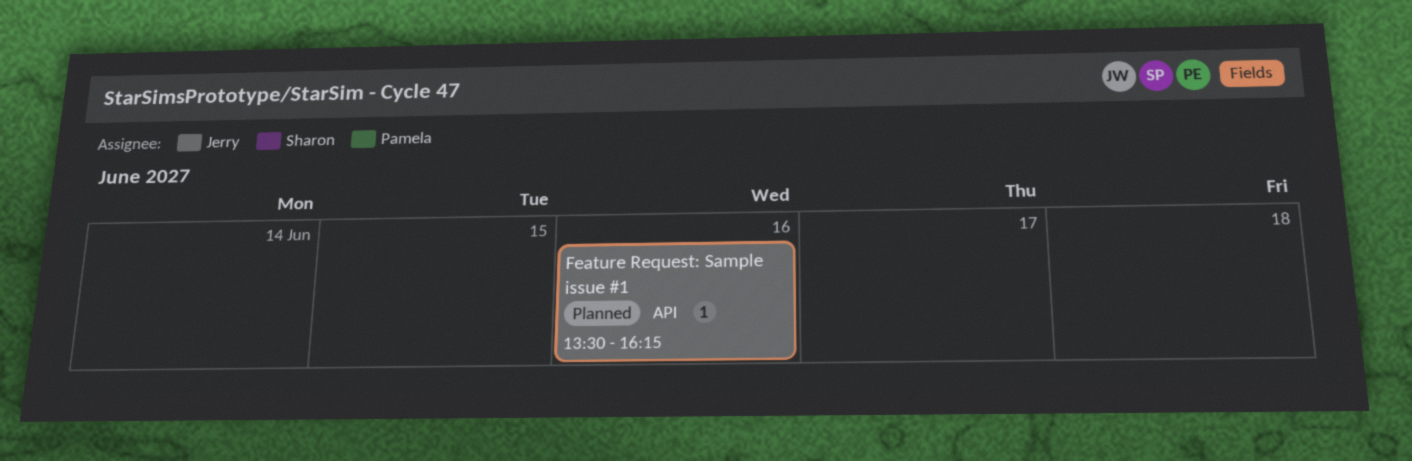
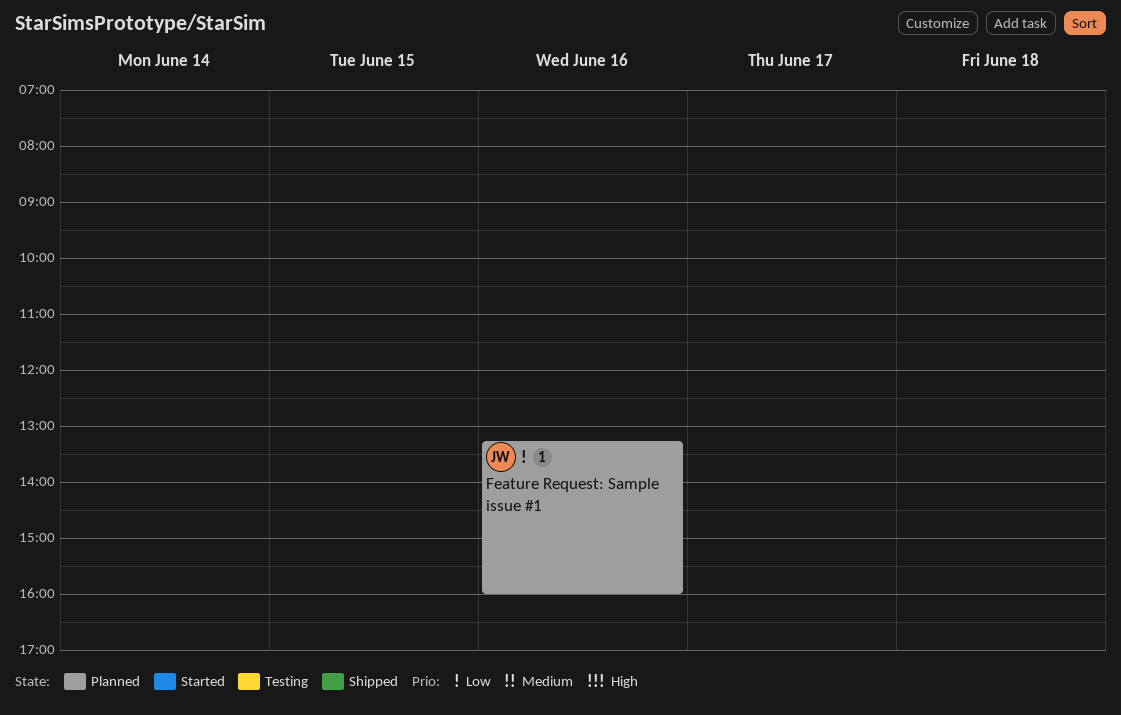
Feature Request: Sample issue #1, begins: 13:30 -> 13:15
Feature Request: Sample issue #1, ends: 16:15 -> 16:00

